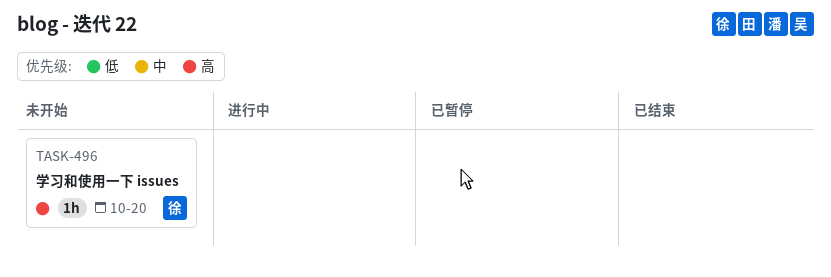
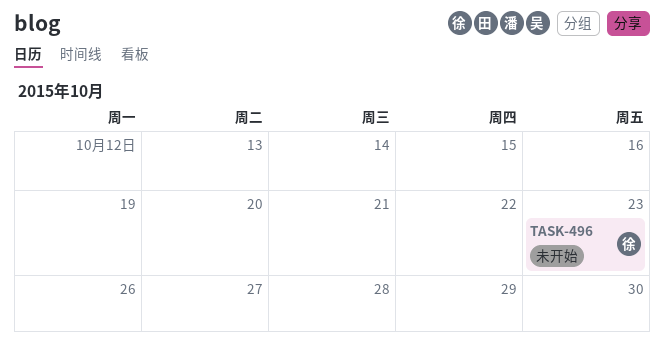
TASK-496, due: Oct 20 -> Oct 23

